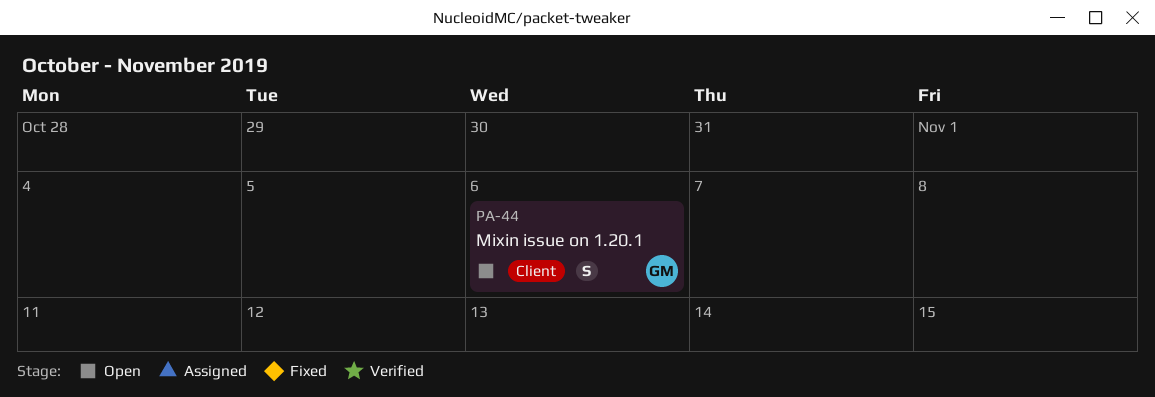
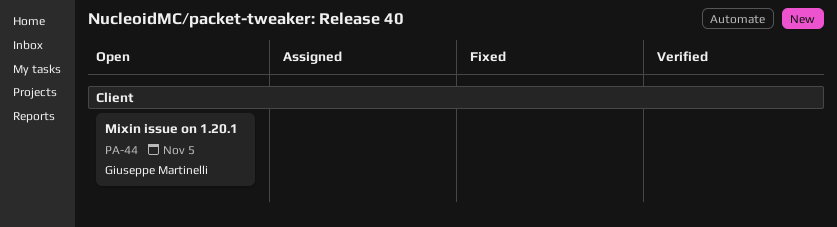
PA-44, due: Nov 6 -> Nov 5

